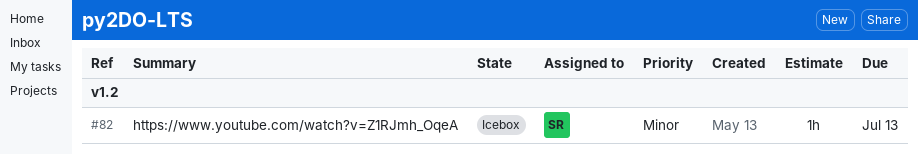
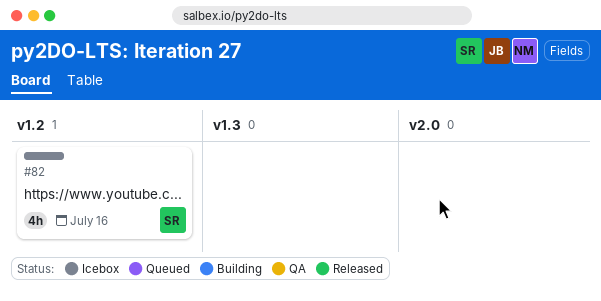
#82, estimate: 1h -> 4h
#82, due: Jul 13 -> Jul 16

